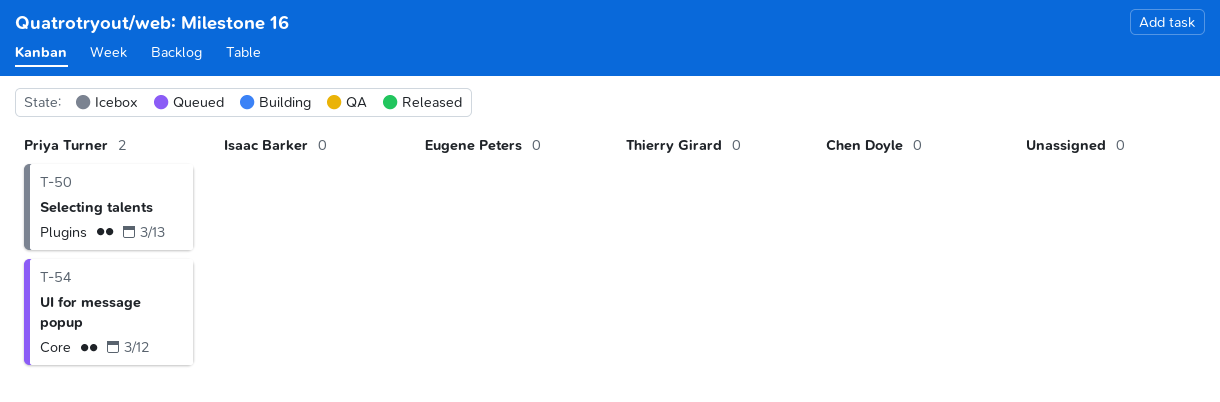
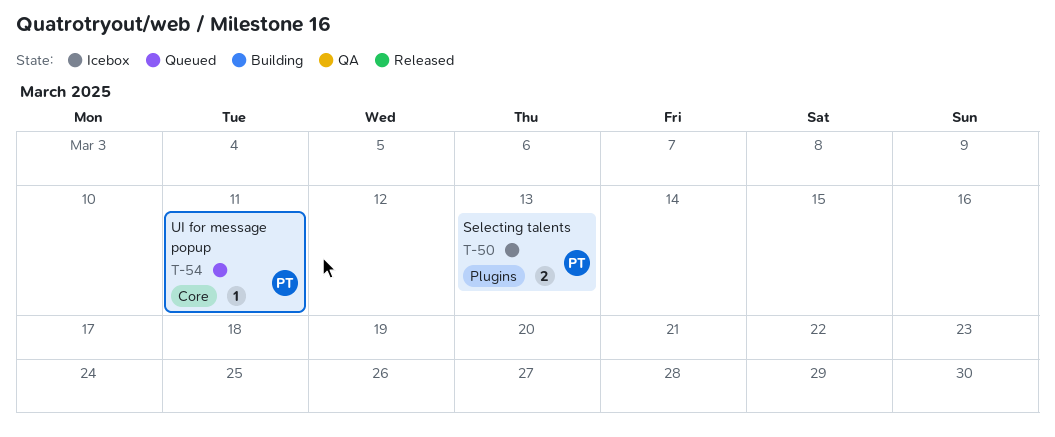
T-54, estimate: 2 -> 1
T-54, due: Mar 12 -> Mar 11

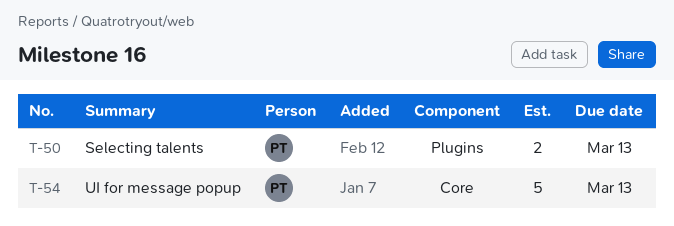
T-54, estimate: 1 -> 5
T-54, due: Mar 11 -> Mar 13

